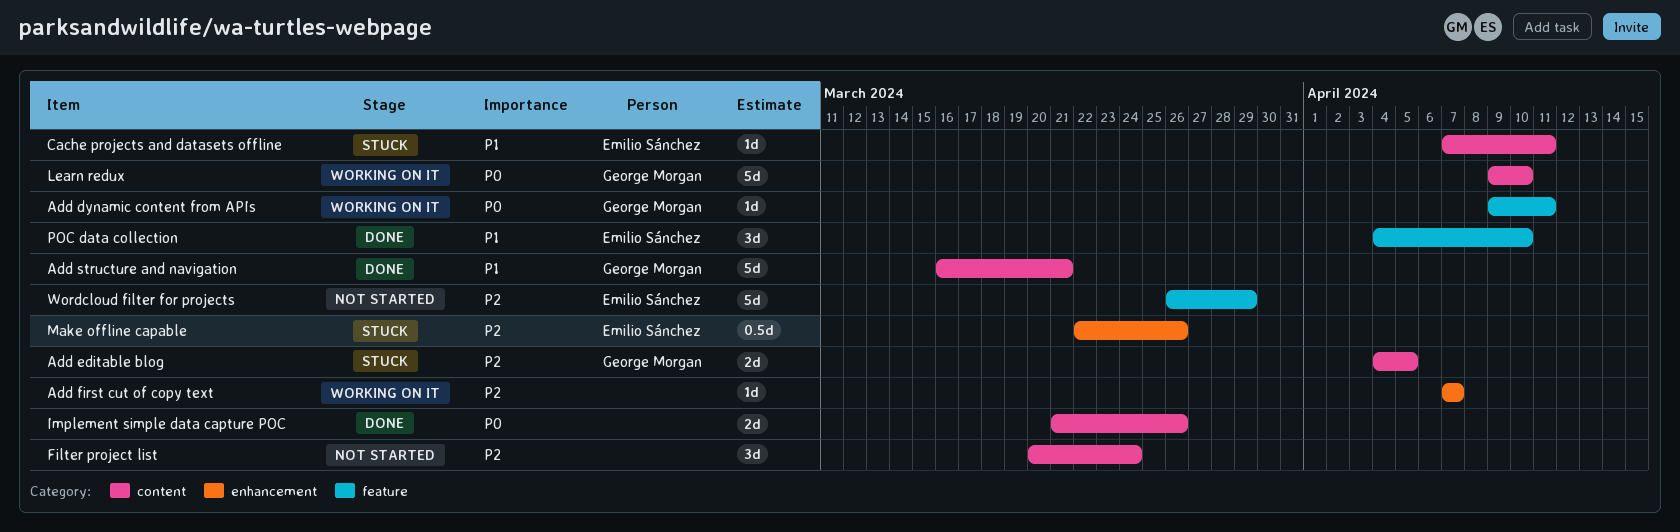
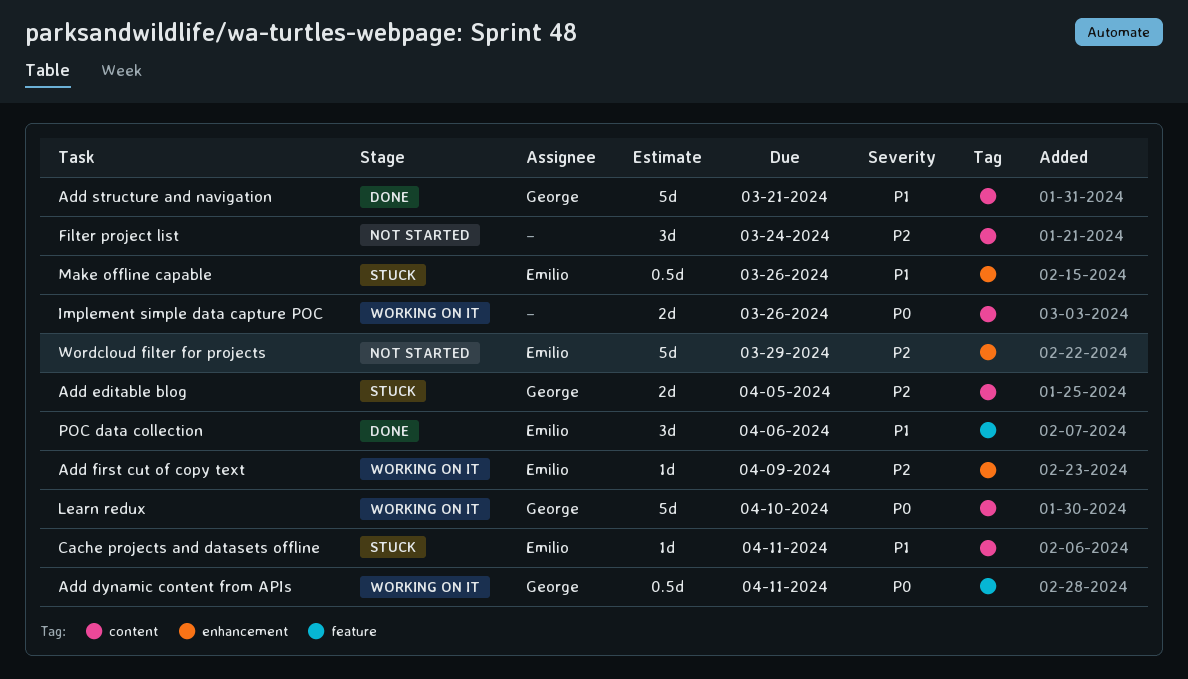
Add dynamic content from APIs, estimate: 1d -> 0.5d
Add first cut of copy text, owner: none -> Emilio Sánchez
Add first cut of copy text, due: Apr 7 -> Apr 9
Implement simple data capture POC, status: Done -> Working on it
Make offline capable, priority: P2 -> P1
POC data collection, due: Apr 10 -> Apr 6
Wordcloud filter for projects, label: feature -> enhancement

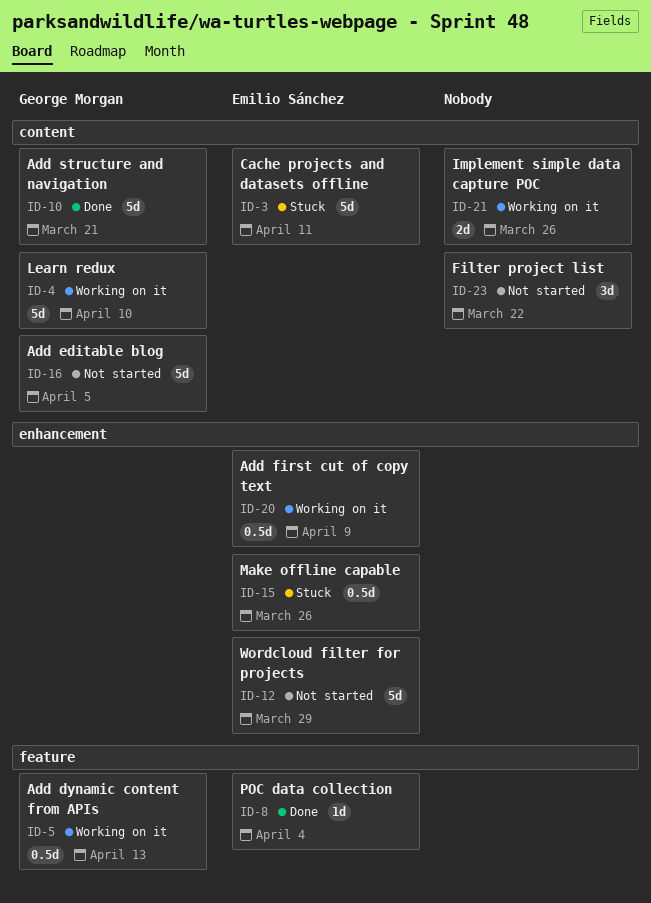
Add dynamic content from APIs, due: Apr 11 -> Apr 13
Add editable blog, status: Stuck -> Not started
Add editable blog, estimate: 2d -> 5d
Add first cut of copy text, estimate: 1d -> 0.5d
Cache projects and datasets offline, estimate: 1d -> 5d
Filter project list, due: Mar 24 -> Mar 22
POC data collection, estimate: 3d -> 1d
POC data collection, due: Apr 6 -> Apr 4

